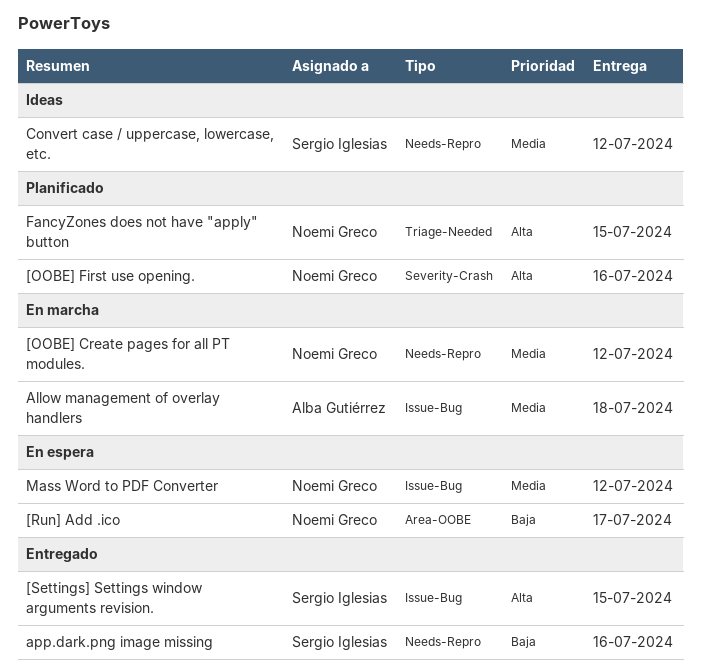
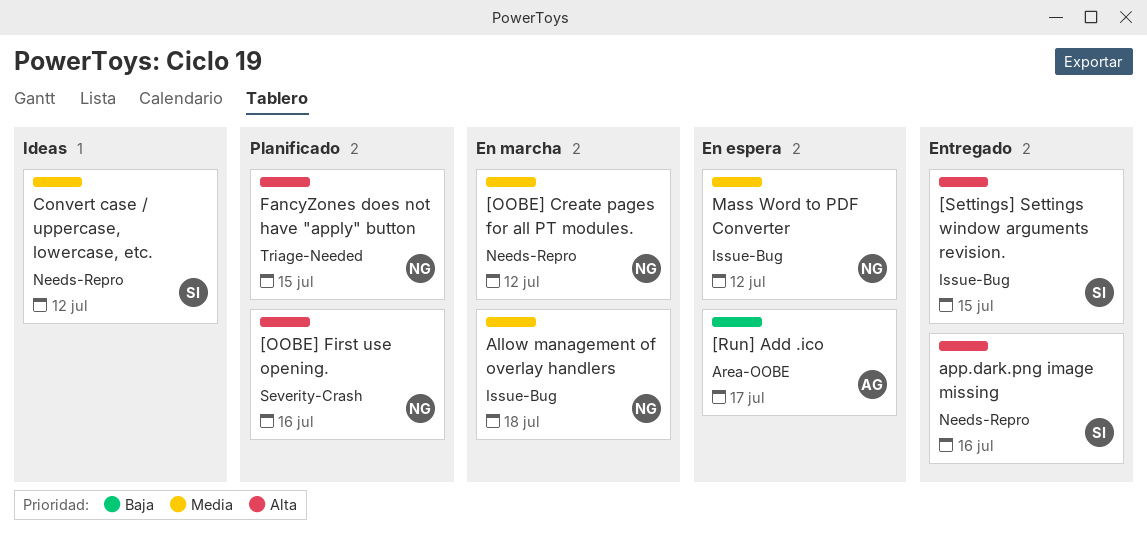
[Run] Add .ico, owner: Noemi Greco -> Alba Gutiérrez
Allow management of overlay handlers, owner: Alba Gutiérrez -> Noemi Greco
app.dark.png image missing, priority: Baja -> Alta

